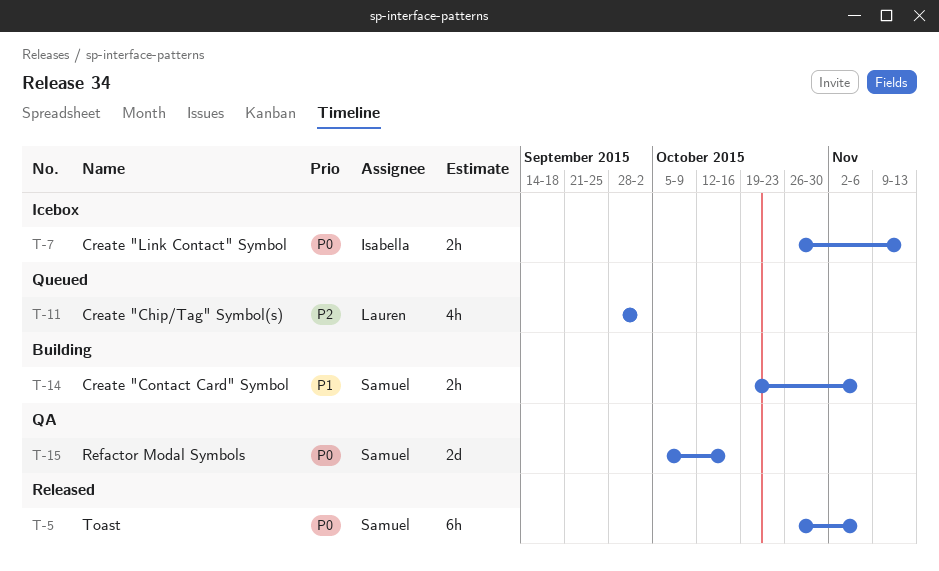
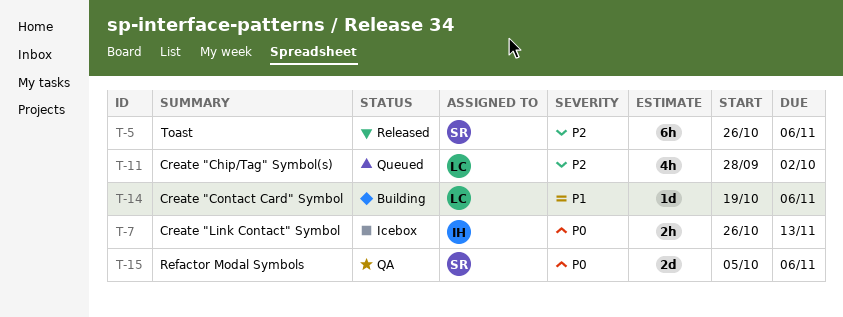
T-5, priority: P0 -> P2
T-14, owner: Samuel -> Lauren
T-14, estimate: 2h -> 1d
T-15, due: Oct 16 -> Nov 6

